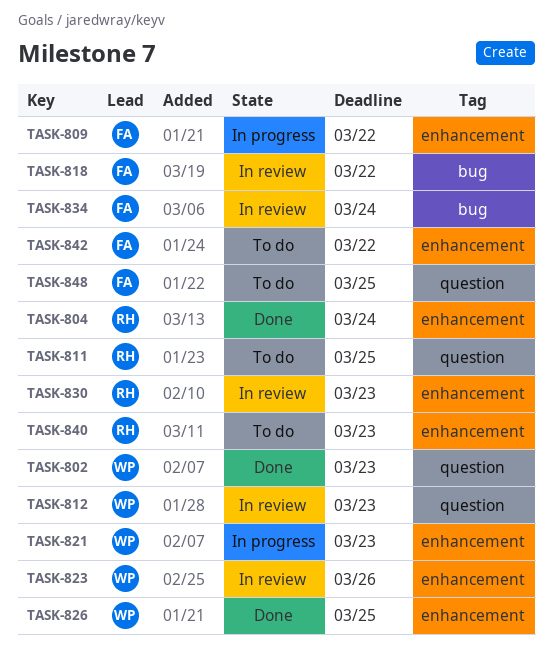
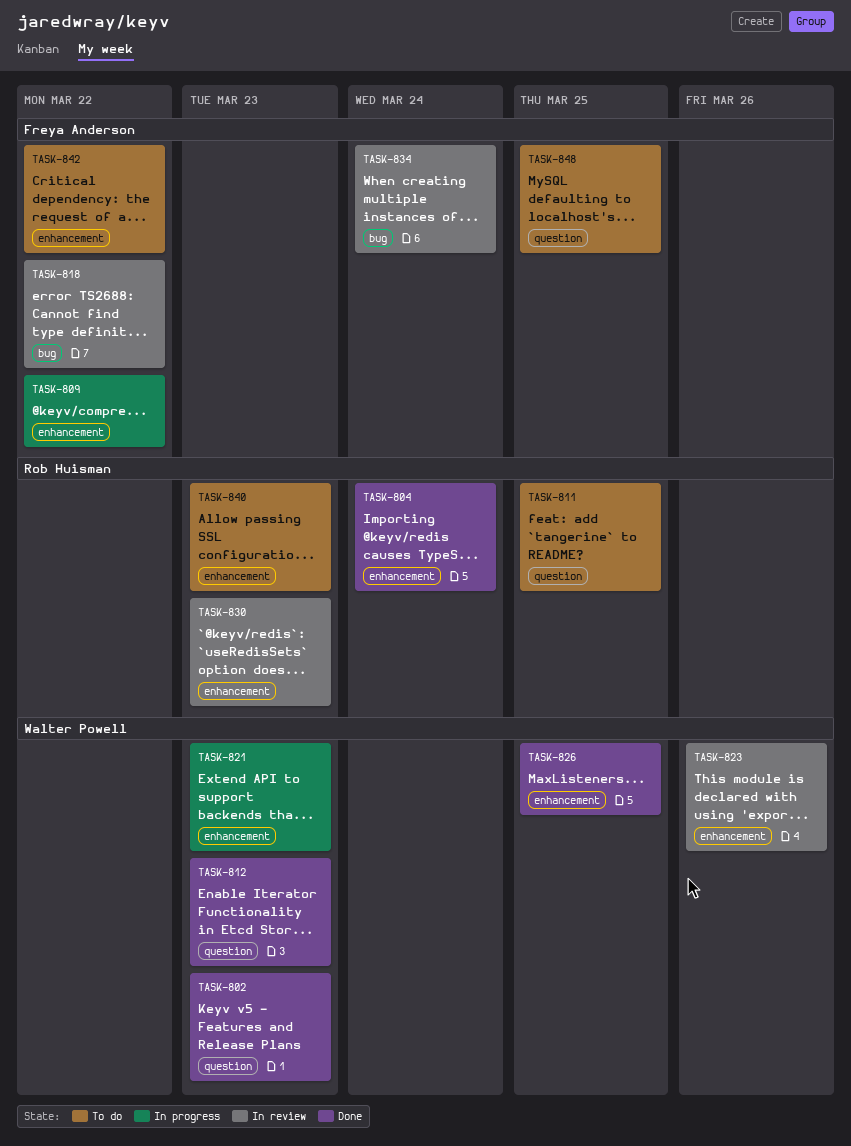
TASK-812, status: In review -> Done

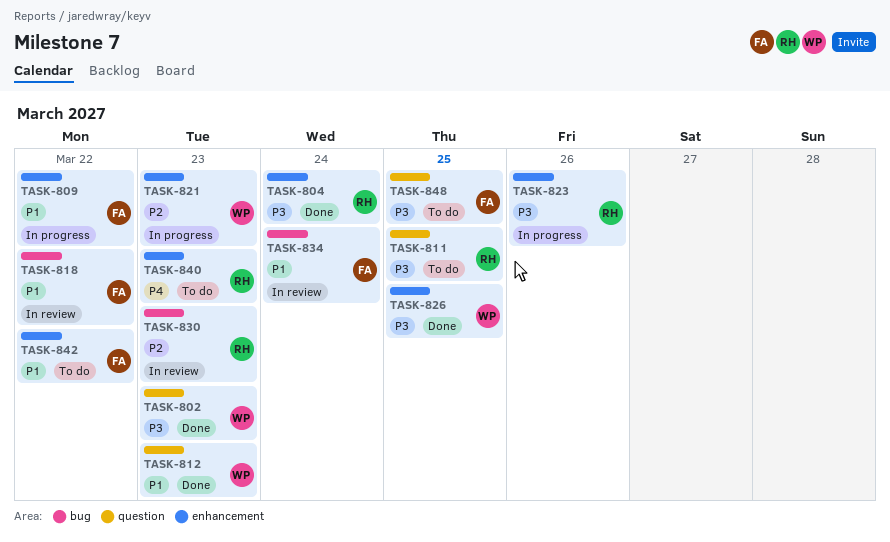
TASK-823, status: In review -> In progress
TASK-823, owner: Walter Powell -> Rob Huisman
TASK-830, label: enhancement -> bug

